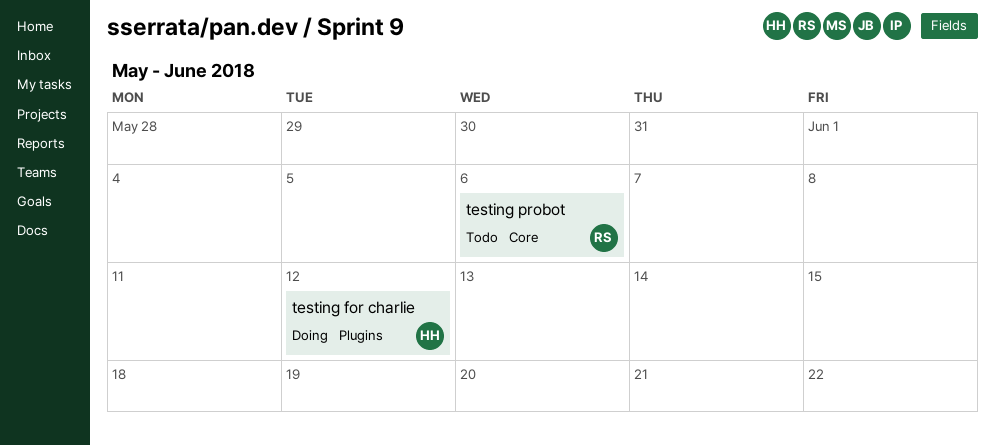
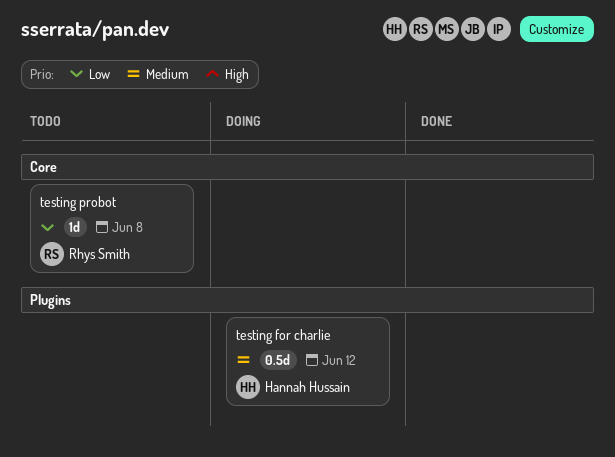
testing probot, due: Jun 6 -> Jun 8

